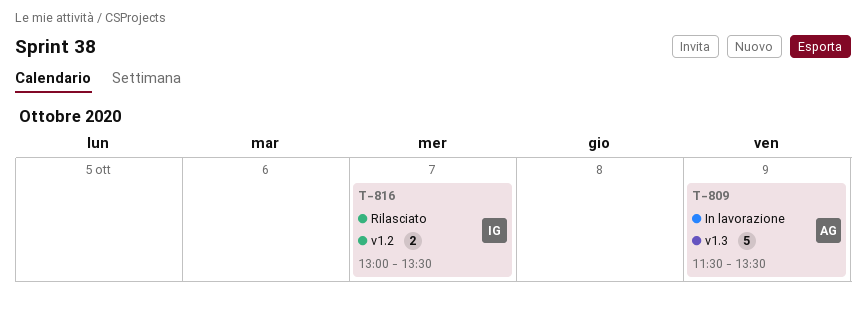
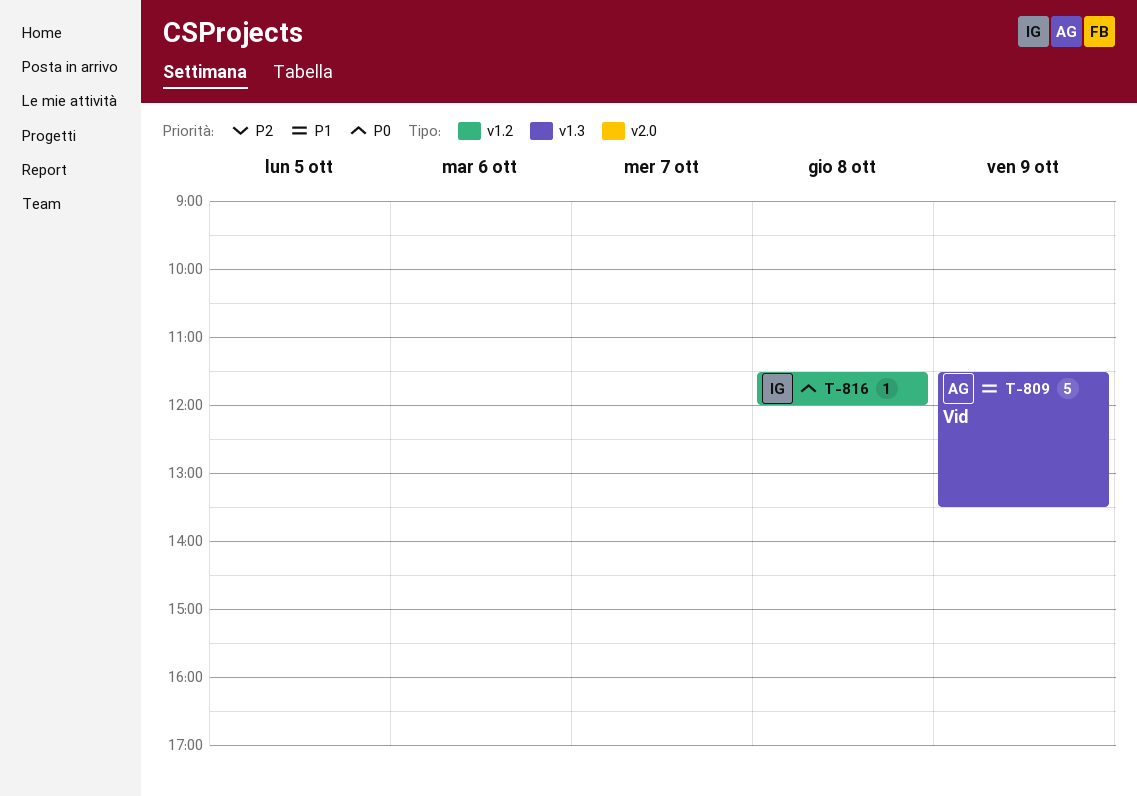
T-816, estimate: 2 -> 1
T-816, day: Oct 7 -> Oct 8
T-816, begins: 13:00 -> 11:30
T-816, ends: 13:30 -> 12:00

